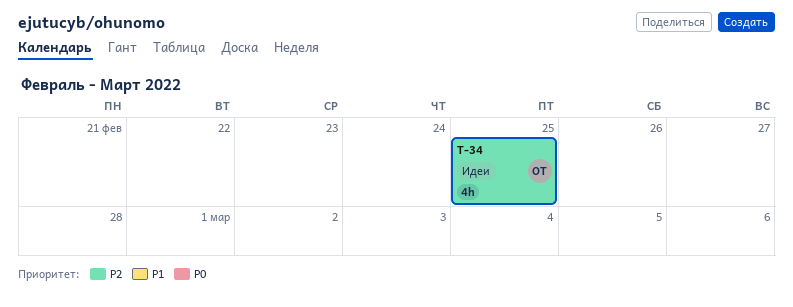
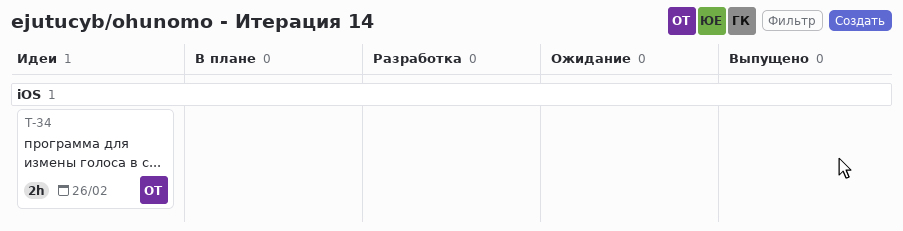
T-34, estimate: 4h -> 2h
T-34, due: Feb 25 -> Feb 26

